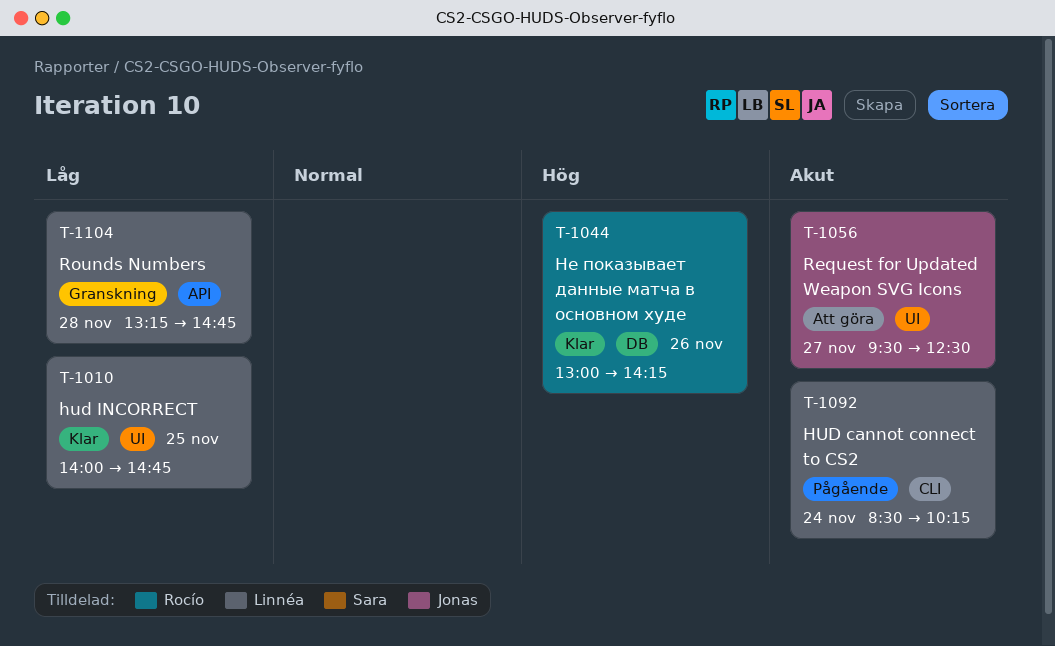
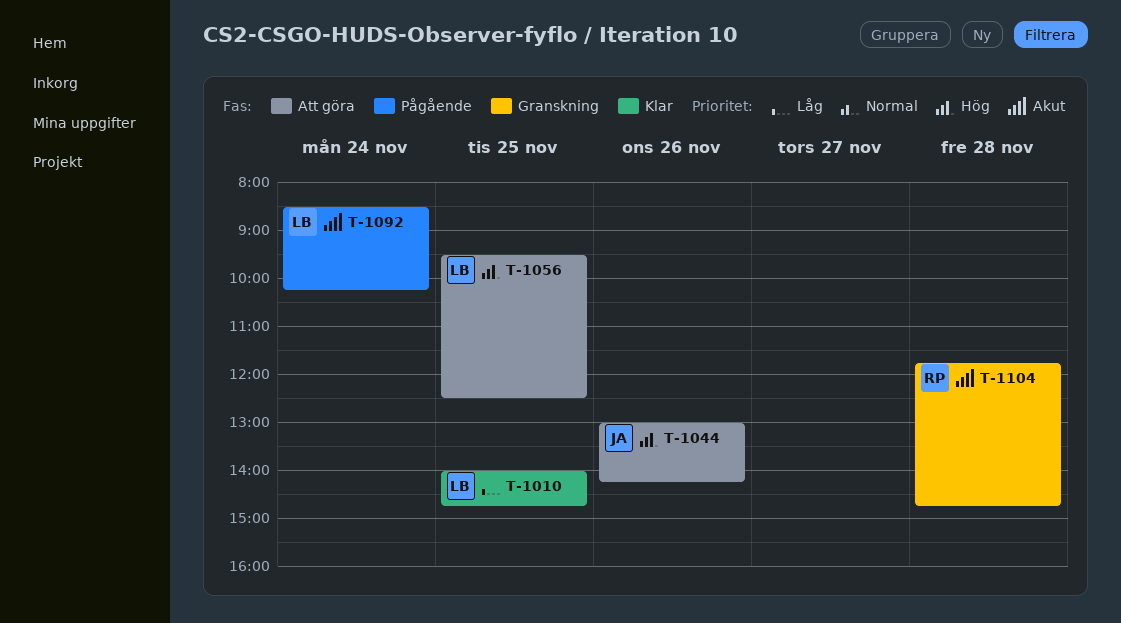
T-1044, status: Klar -> Att göra
T-1044, owner: Rocío -> Jonas
T-1056, owner: Jonas -> Linnéa
T-1056, priority: Akut -> Hög
T-1056, day: Nov 27 -> Nov 25
T-1104, owner: Linnéa -> Rocío
T-1104, priority: Låg -> Akut
T-1104, begins: 13:15 -> 11:45

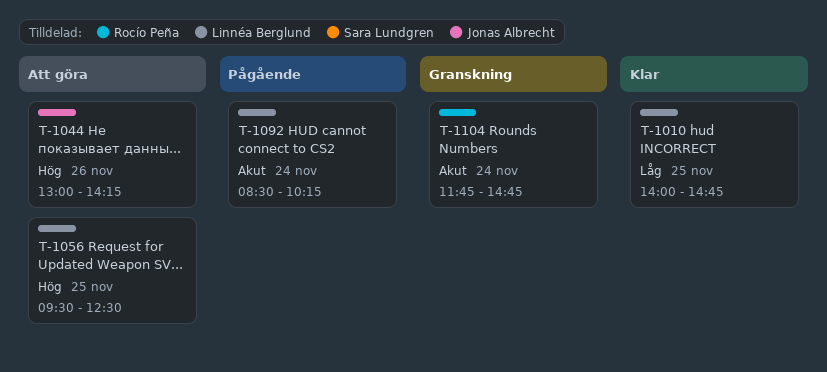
T-1104, day: Nov 28 -> Nov 24

